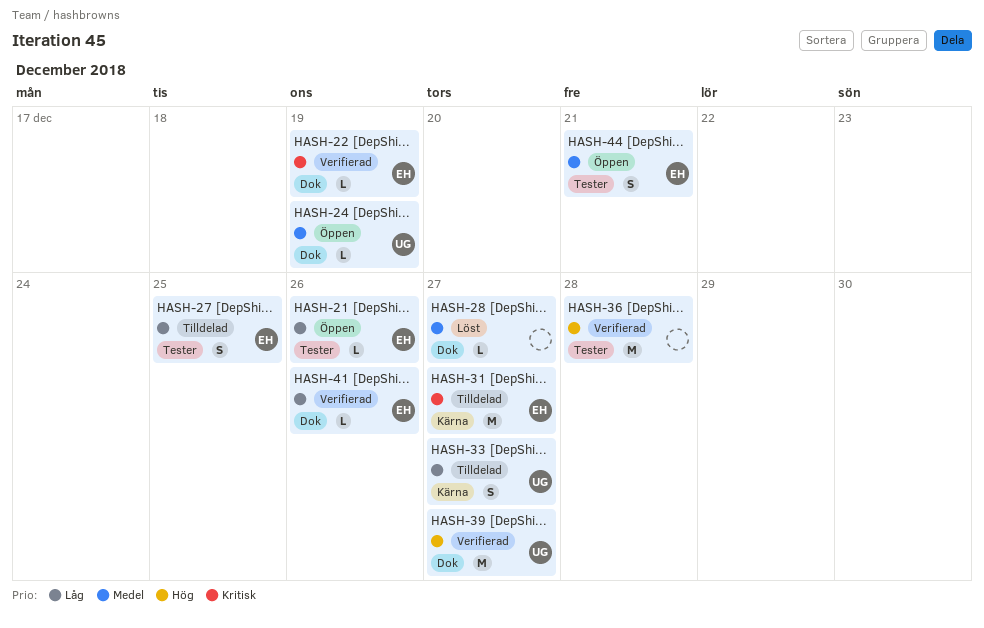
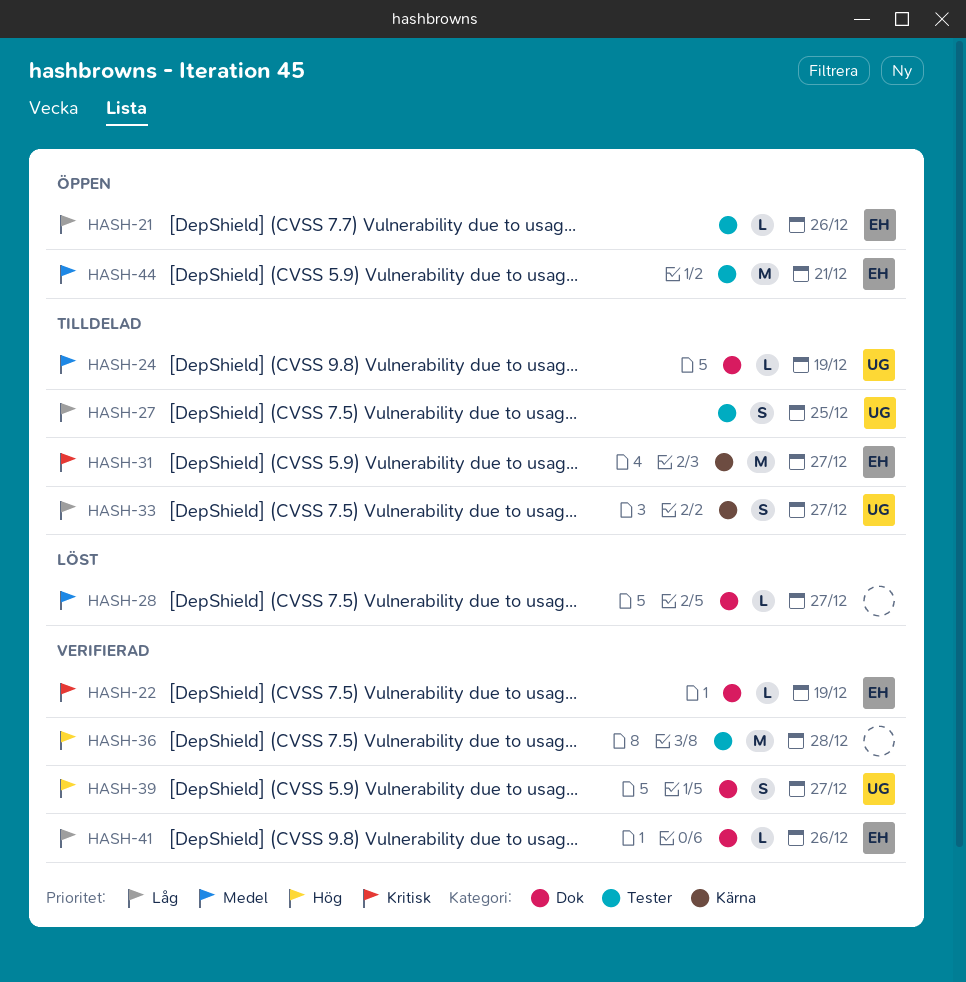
HASH-24, status: Öppen -> Tilldelad
HASH-27, owner: EH -> UG
HASH-39, estimate: M -> S
HASH-44, estimate: S -> M

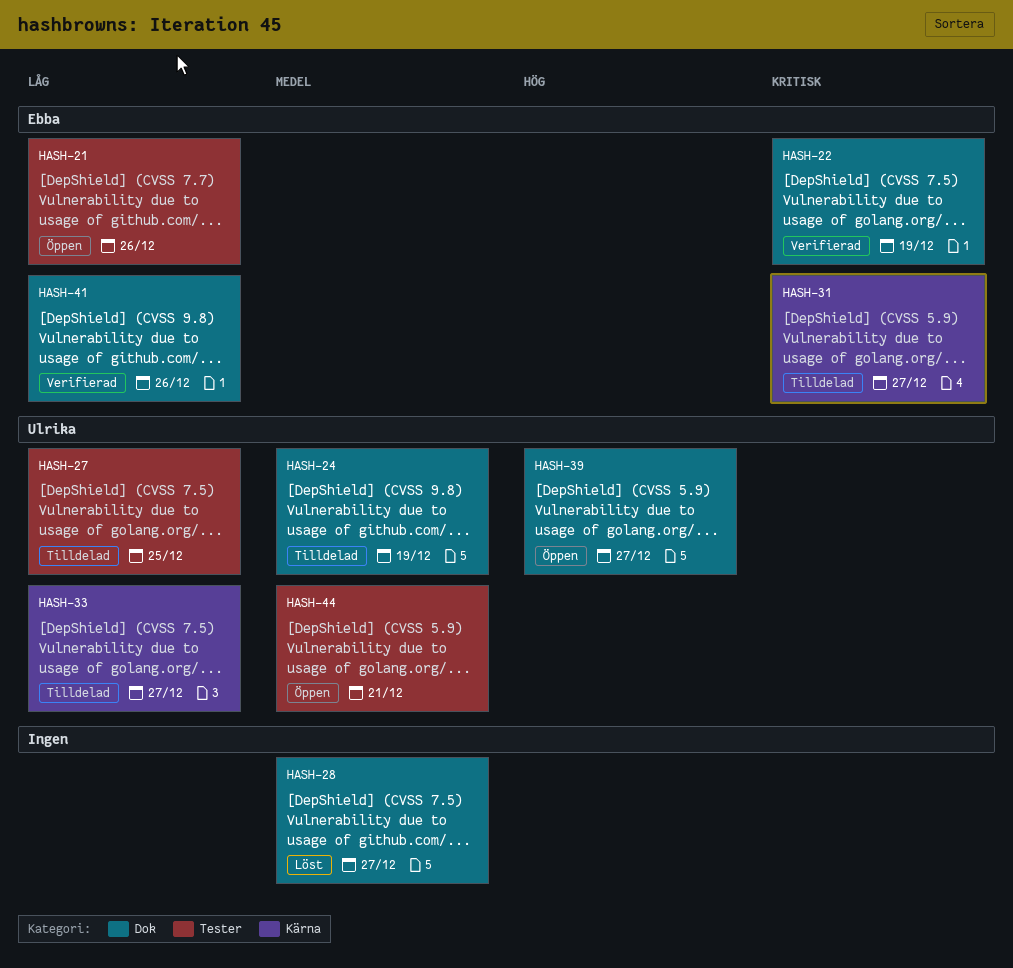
HASH-36: present -> none
HASH-39, status: Verifierad -> Öppen
HASH-44, owner: Ebba -> Ulrika

